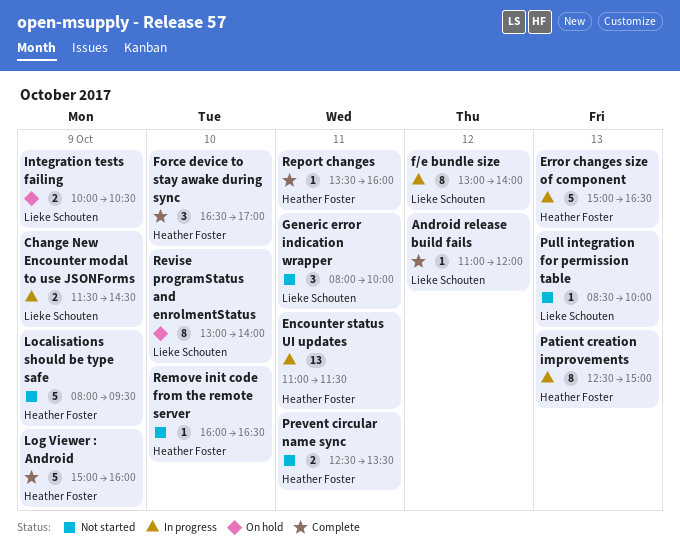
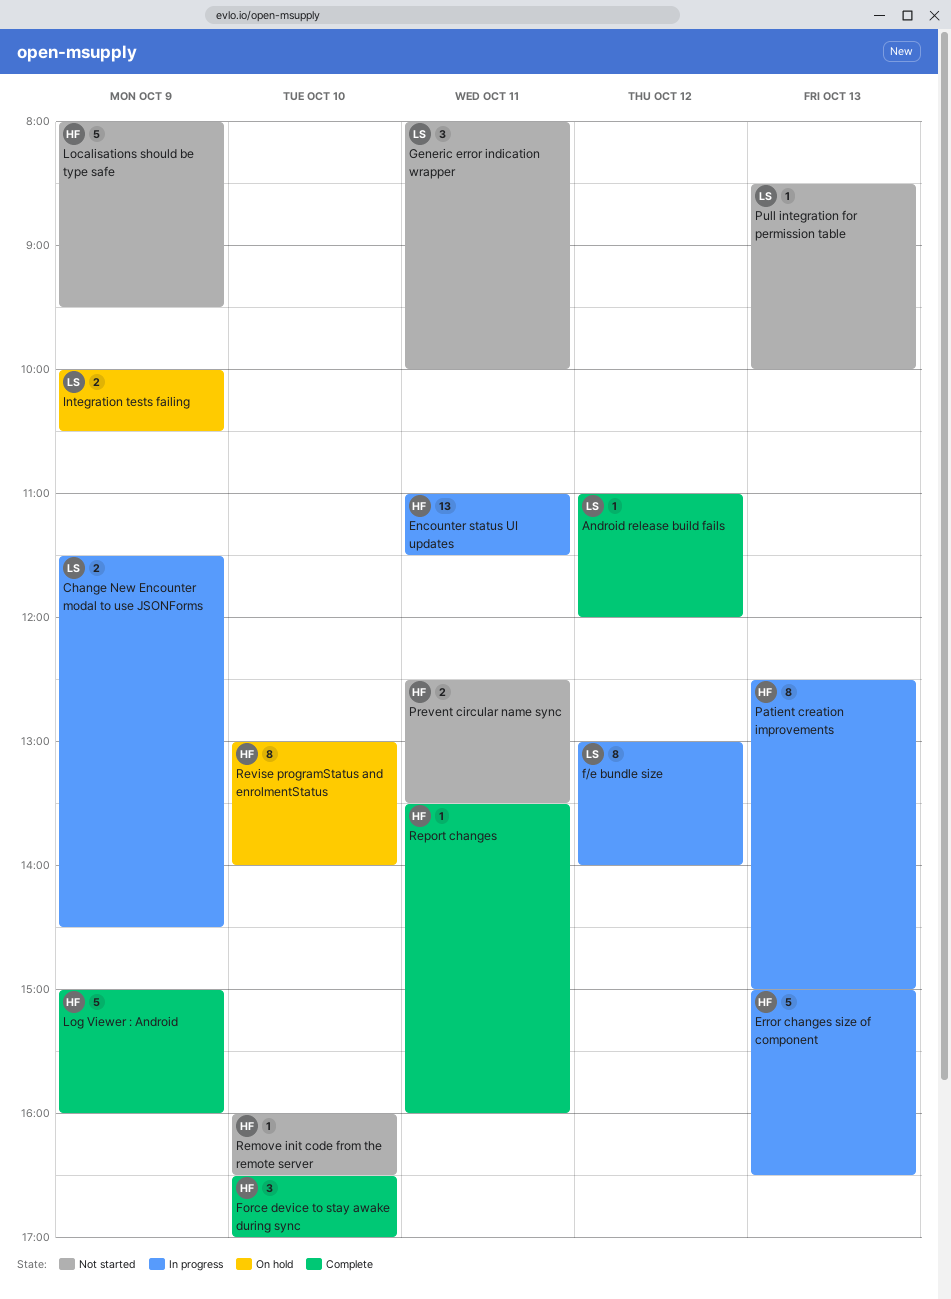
Revise programStatus and enrolmentStatus, owner: Lieke Schouten -> Heather Foster

